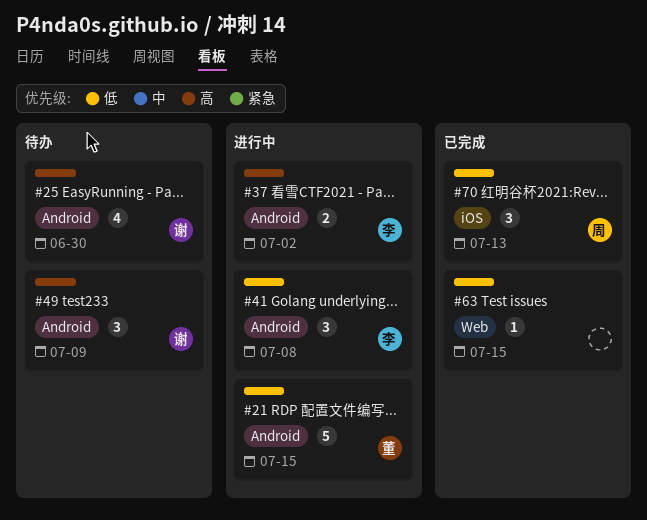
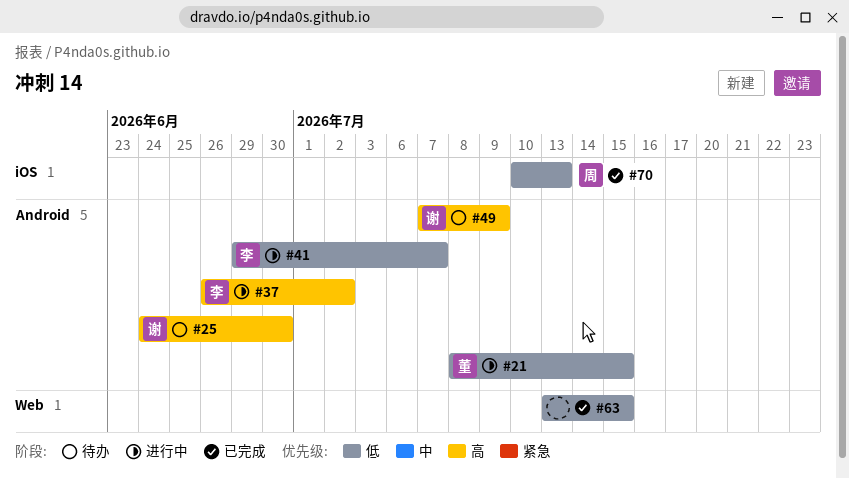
#41, due: Jul 8 -> Jul 7

